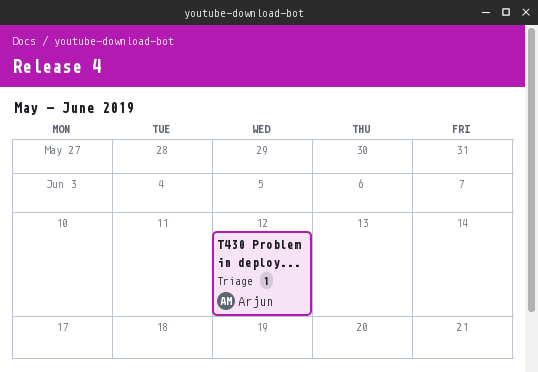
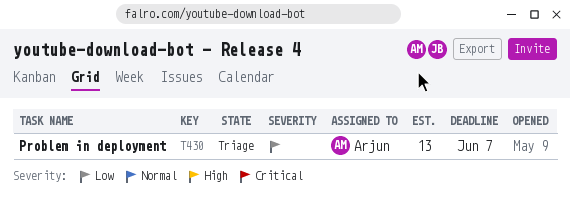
T430, estimate: 1 -> 13
T430, due: Jun 12 -> Jun 7

